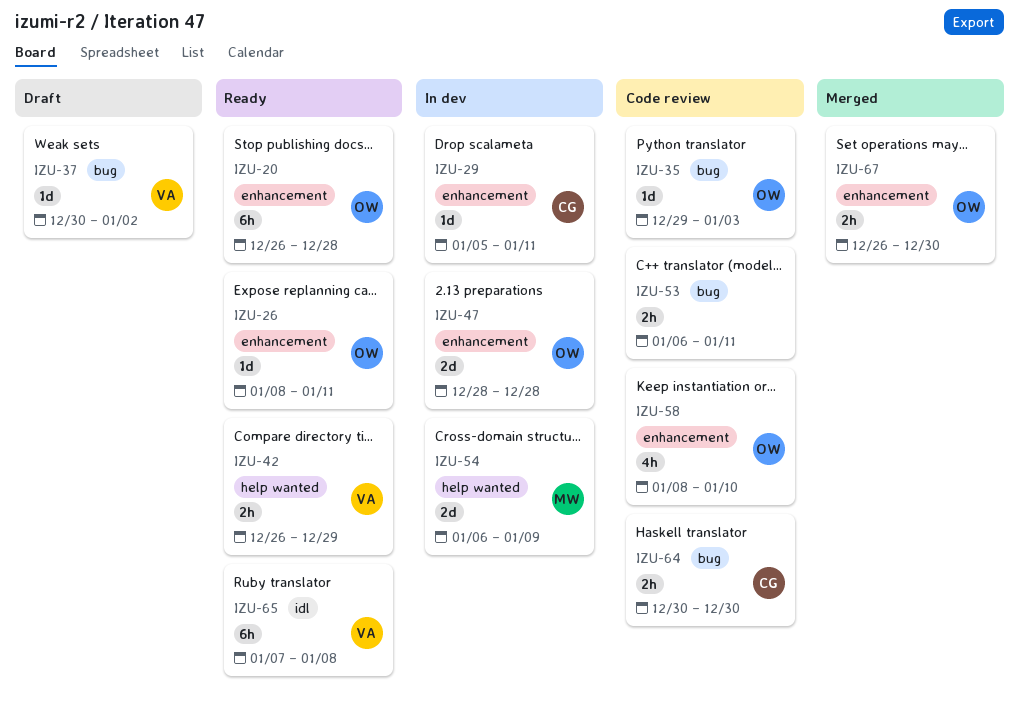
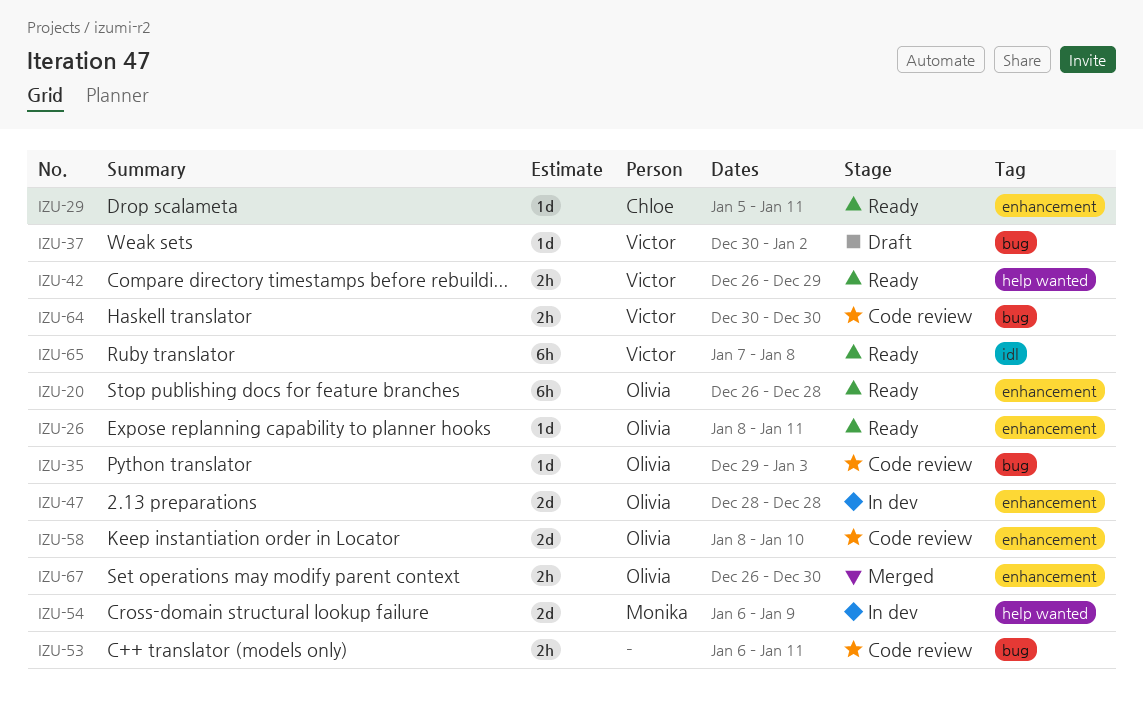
IZU-29, status: In dev -> Ready
IZU-58, estimate: 4h -> 2d
IZU-64, owner: Chloe -> Victor

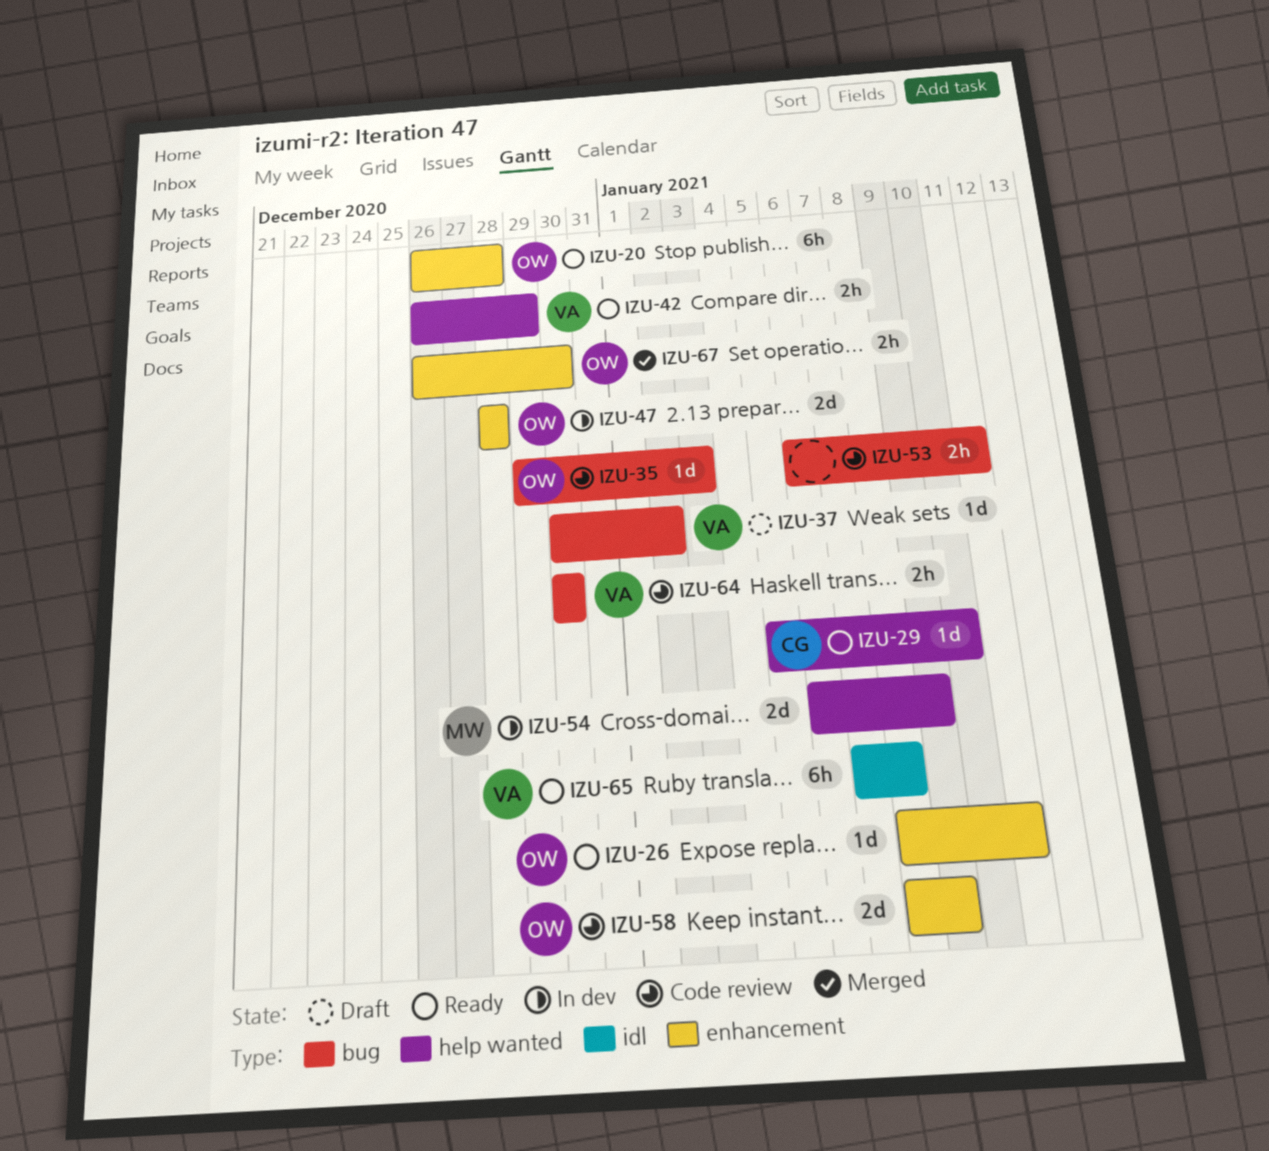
IZU-29, label: enhancement -> help wanted
IZU-29, due: Jan 11 -> Jan 10
IZU-58, due: Jan 10 -> Jan 9

